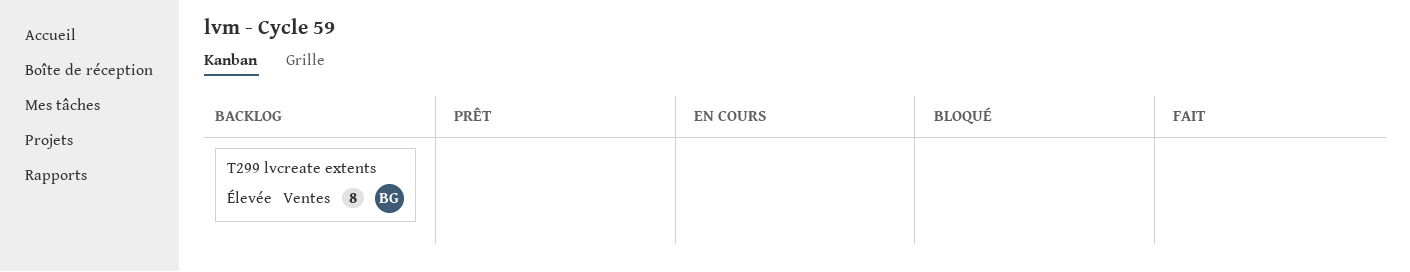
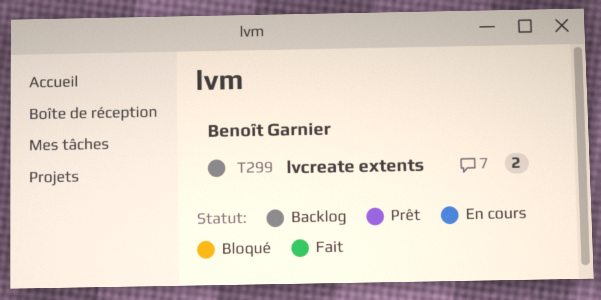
T299, estimate: 8 -> 2

